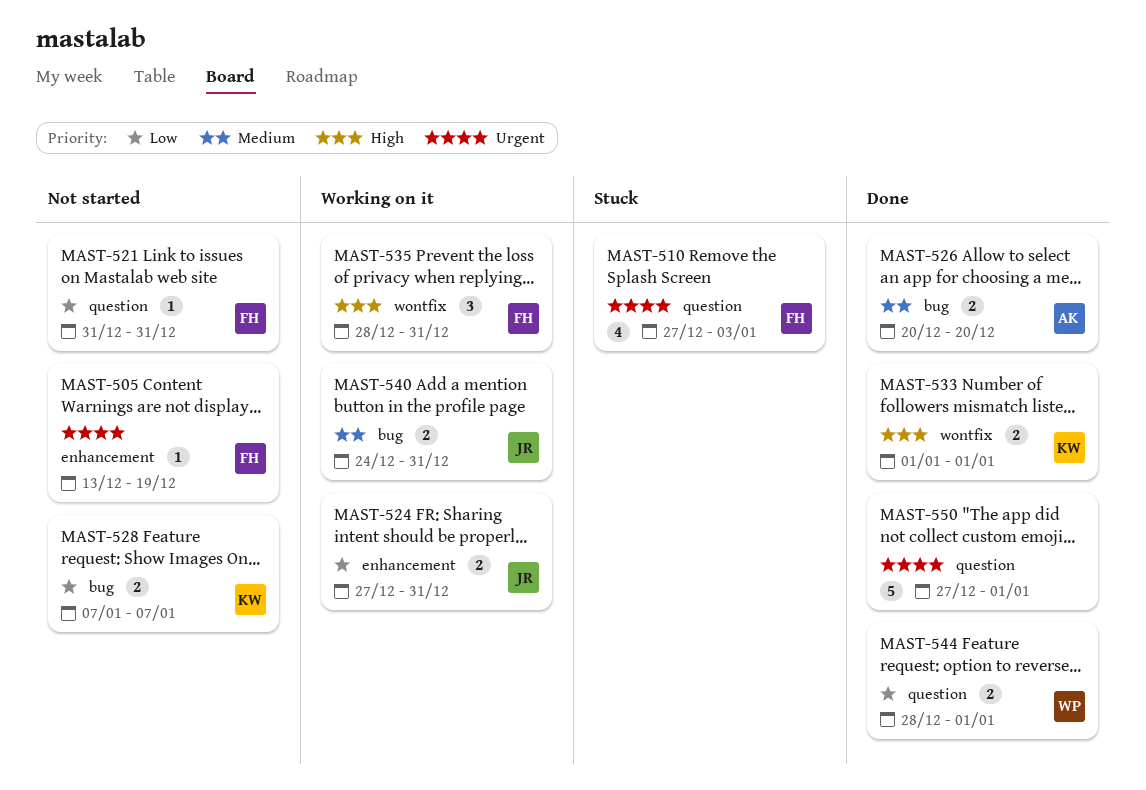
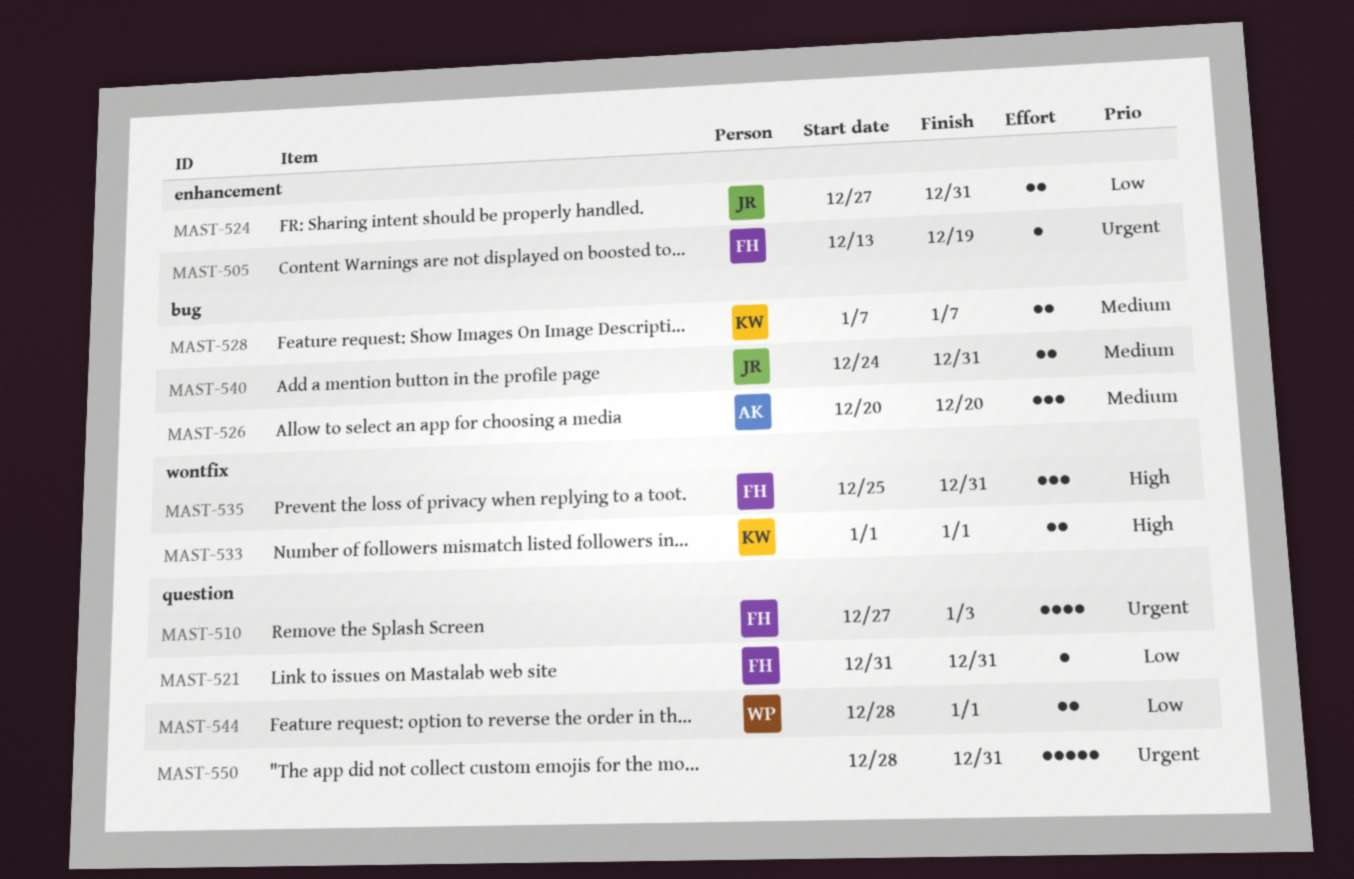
MAST-526, estimate: 2 -> 3
MAST-528, priority: Low -> Medium
MAST-535, start: Dec 28 -> Dec 25
MAST-550, start: Dec 27 -> Dec 28
MAST-550, due: Jan 1 -> Dec 31

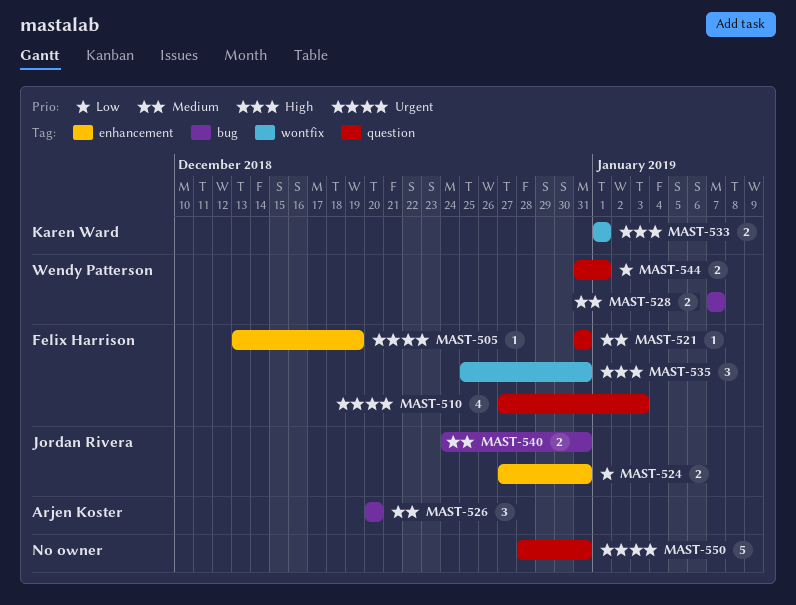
MAST-521, priority: Low -> Medium
MAST-528, owner: Karen Ward -> Wendy Patterson
MAST-544, start: Dec 28 -> Dec 31

